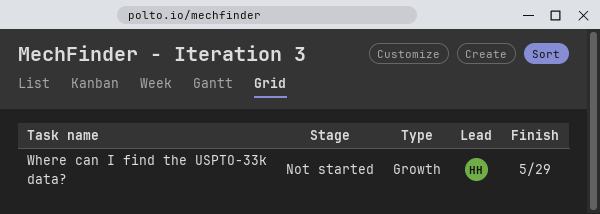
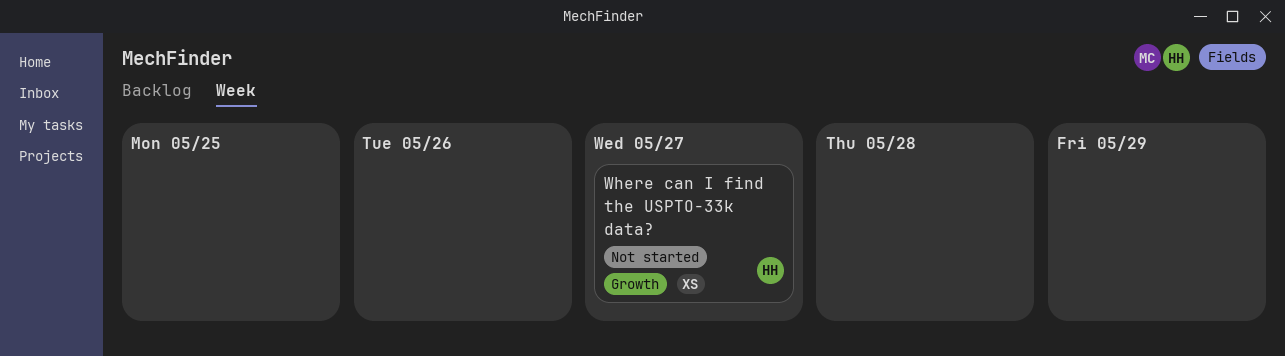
Where can I find the USPTO-33k data?, due: May 29 -> May 27

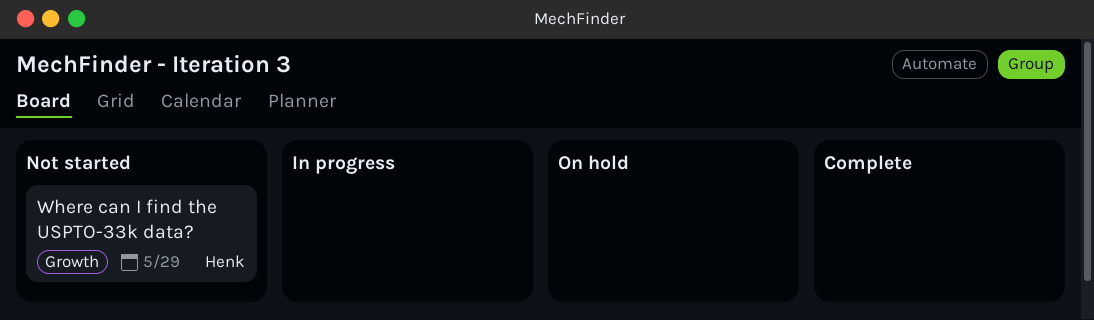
Where can I find the USPTO-33k data?, due: May 27 -> May 29

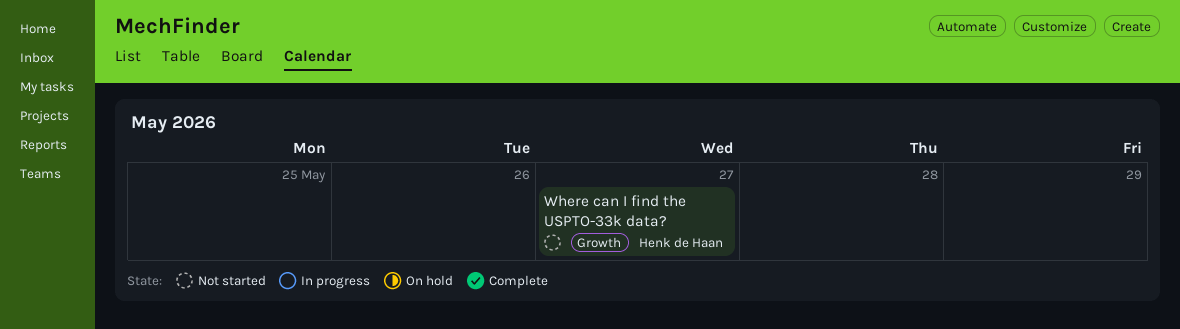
Where can I find the USPTO-33k data?, due: May 29 -> May 27

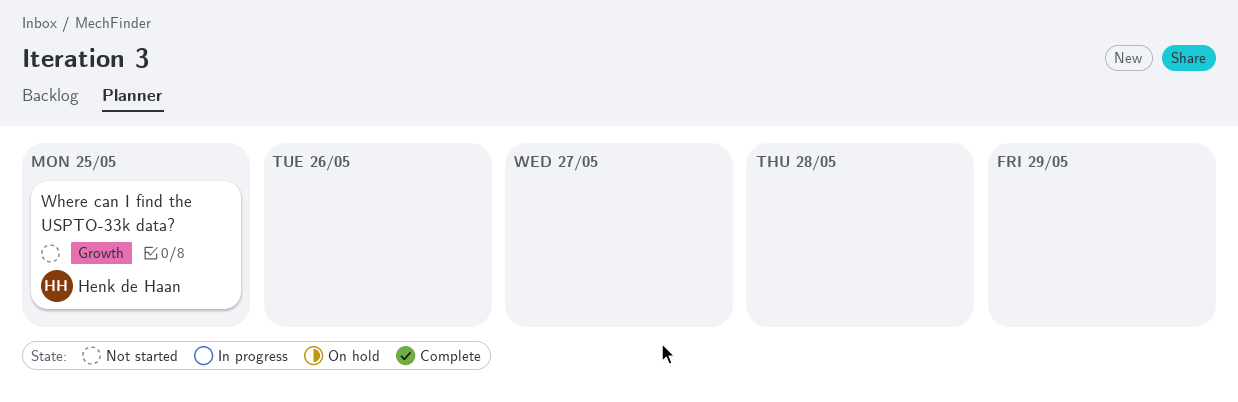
Where can I find the USPTO-33k data?, due: May 27 -> May 25

